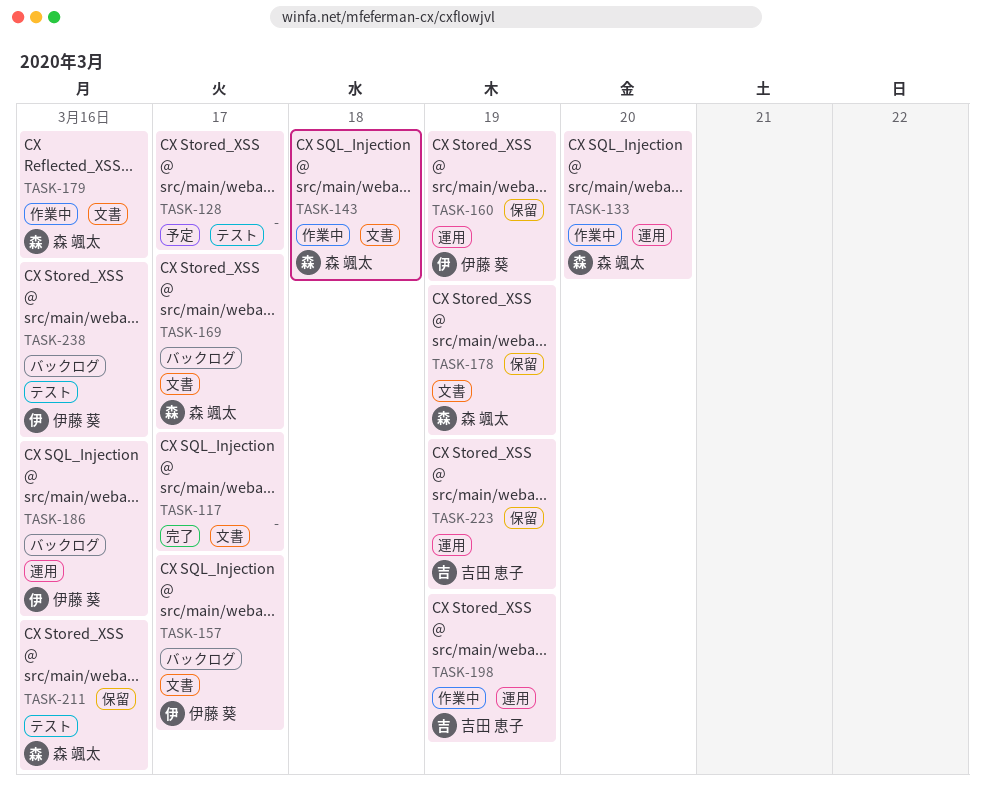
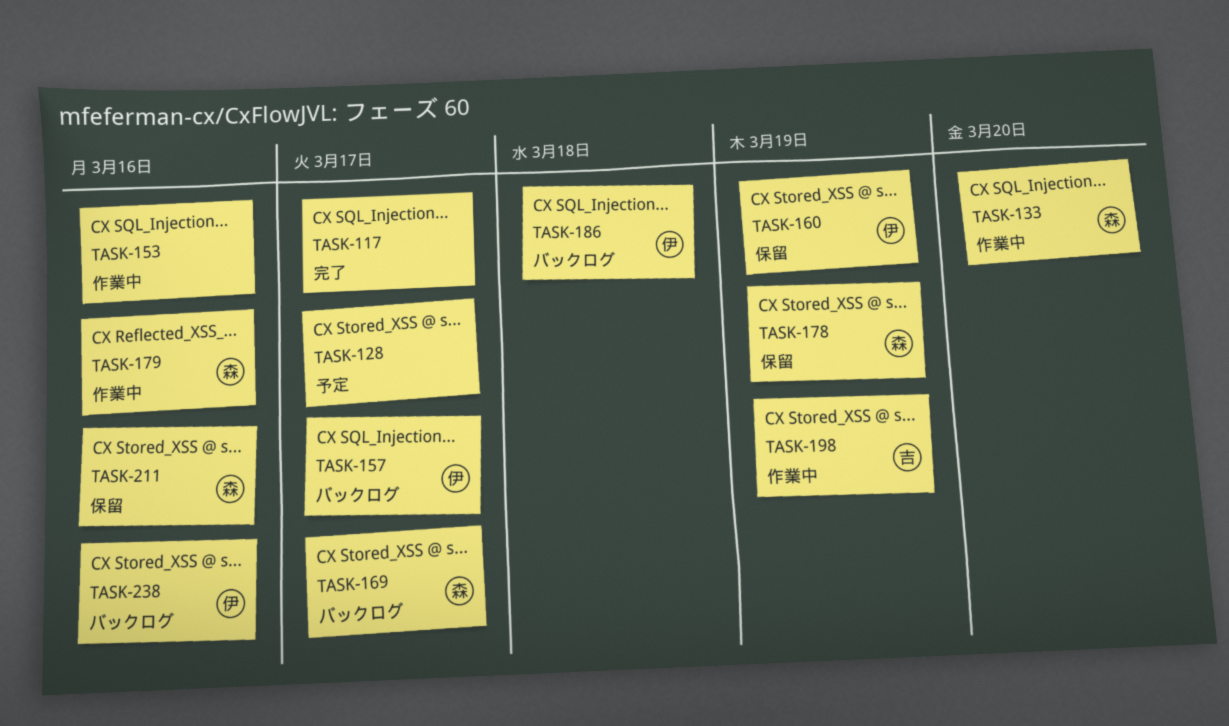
TASK-143: present -> none
TASK-153: none -> present
TASK-186, due: Mar 16 -> Mar 18
TASK-223: present -> none

